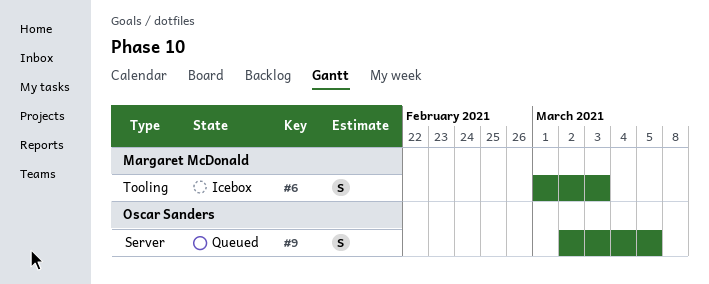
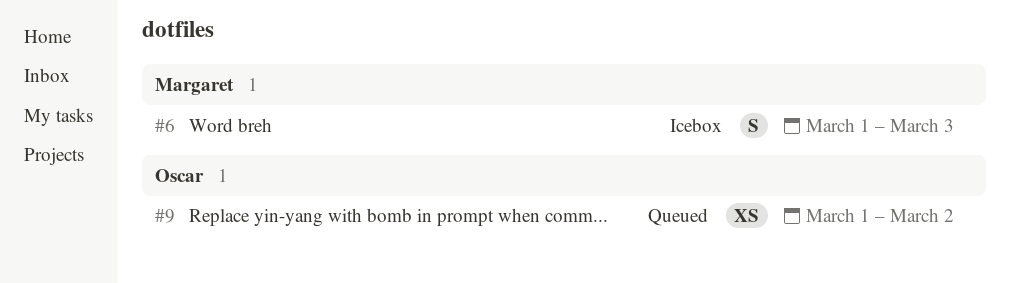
#9, estimate: S -> XS
#9, start: Mar 2 -> Mar 1
#9, due: Mar 5 -> Mar 2

